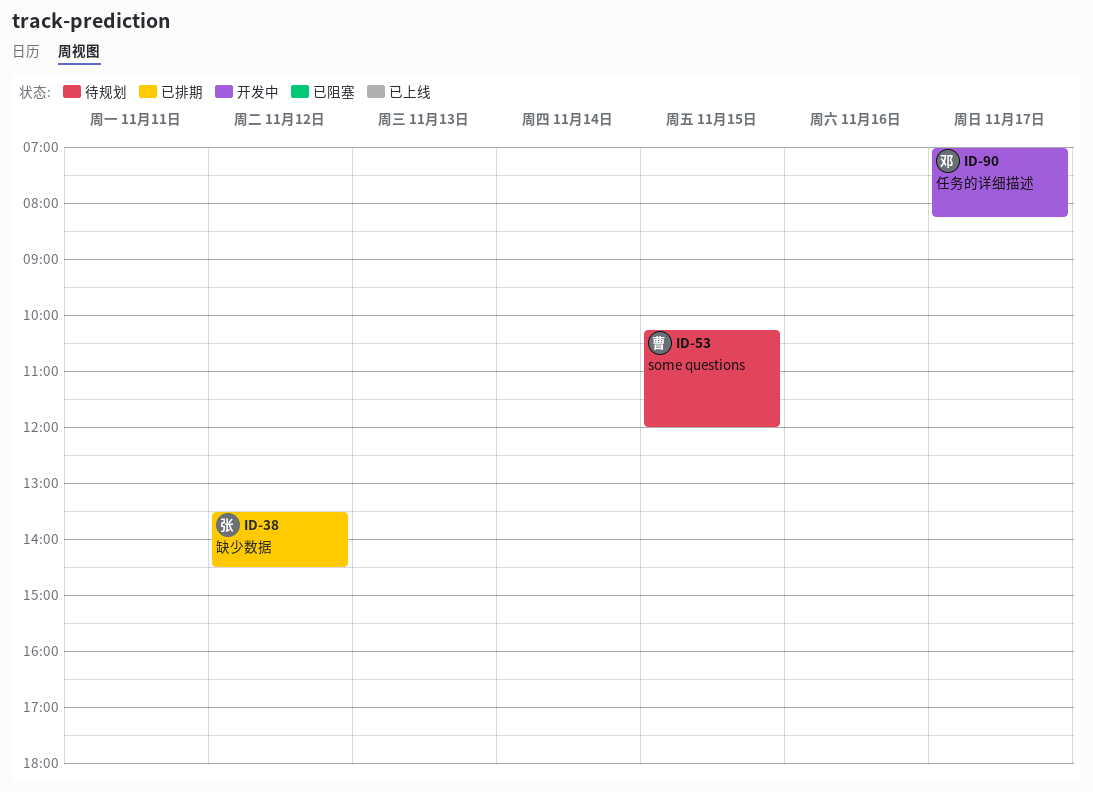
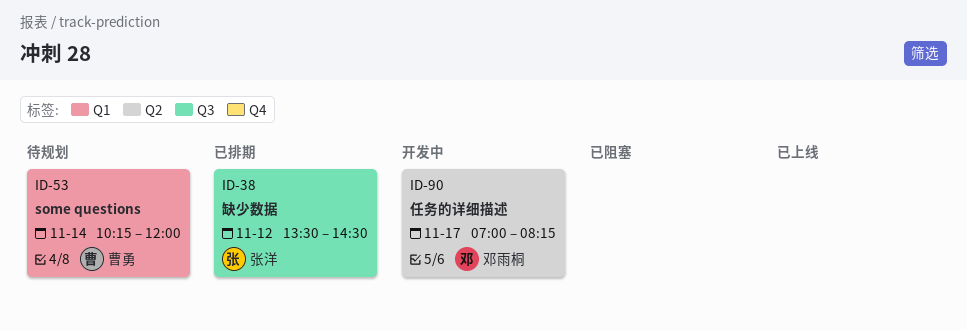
ID-53, day: Nov 15 -> Nov 14

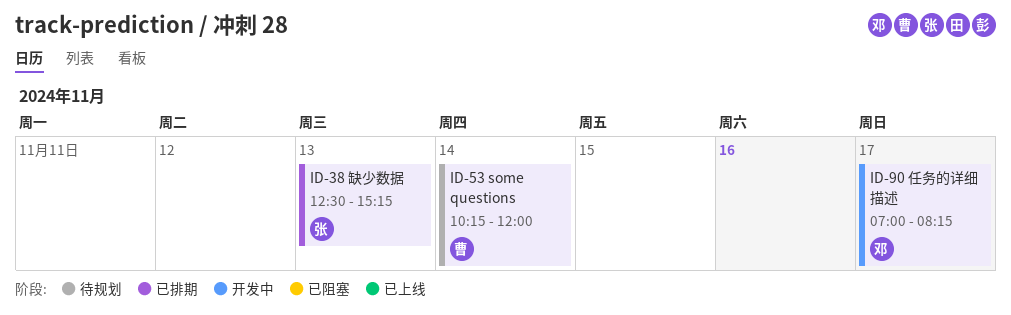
ID-38, day: Nov 12 -> Nov 13
ID-38, begins: 13:30 -> 12:30
ID-38, ends: 14:30 -> 15:15

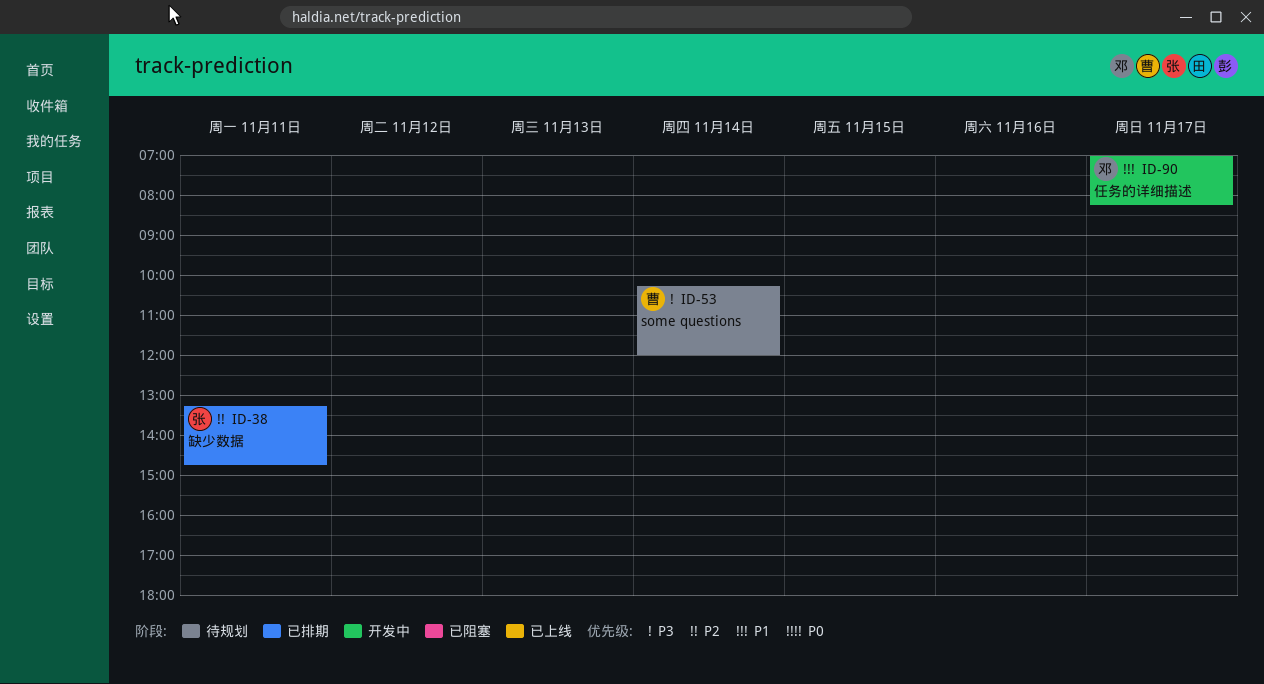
ID-38, day: Nov 13 -> Nov 11
ID-38, begins: 12:30 -> 13:15
ID-38, ends: 15:15 -> 14:45

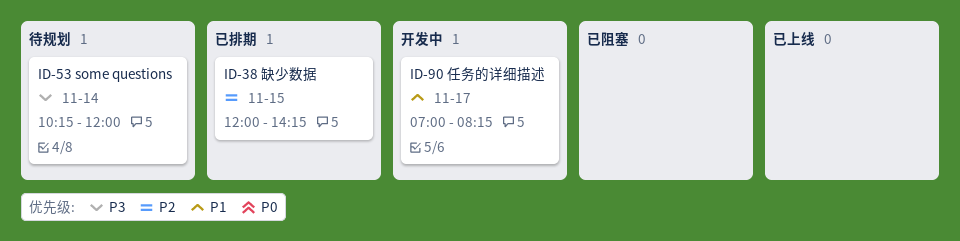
ID-38, day: Nov 11 -> Nov 15
ID-38, begins: 13:15 -> 12:00
ID-38, ends: 14:45 -> 14:15

